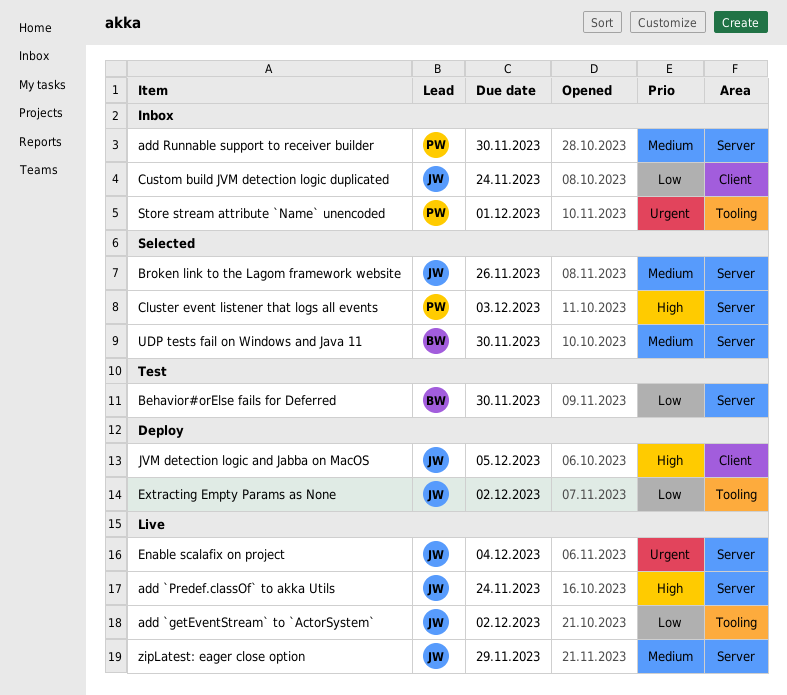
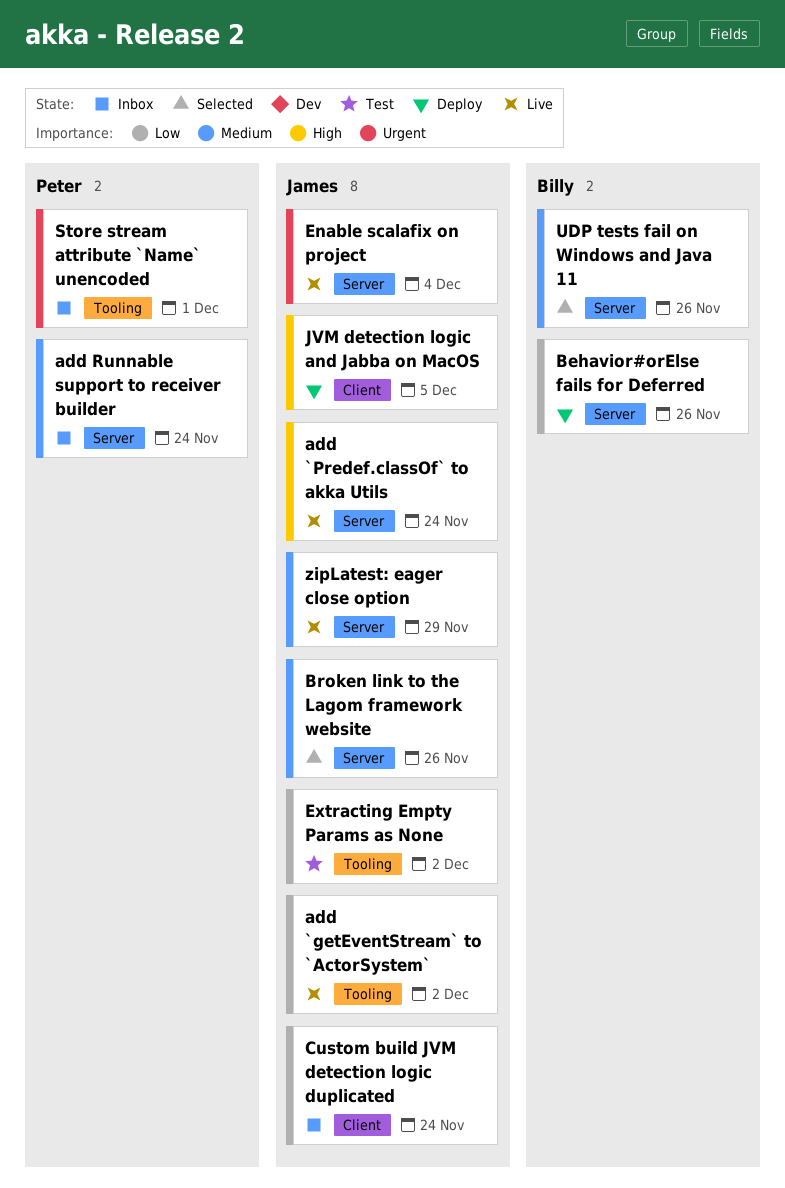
add Runnable support to receiver builder, due: Nov 30 -> Nov 24
Behavior#orElse fails for Deferred, status: Test -> Deploy
Behavior#orElse fails for Deferred, due: Nov 30 -> Nov 26
Cluster event listener that logs all events: present -> none
Extracting Empty Params as None, status: Deploy -> Test
UDP tests fail on Windows and Java 11, due: Nov 30 -> Nov 26

